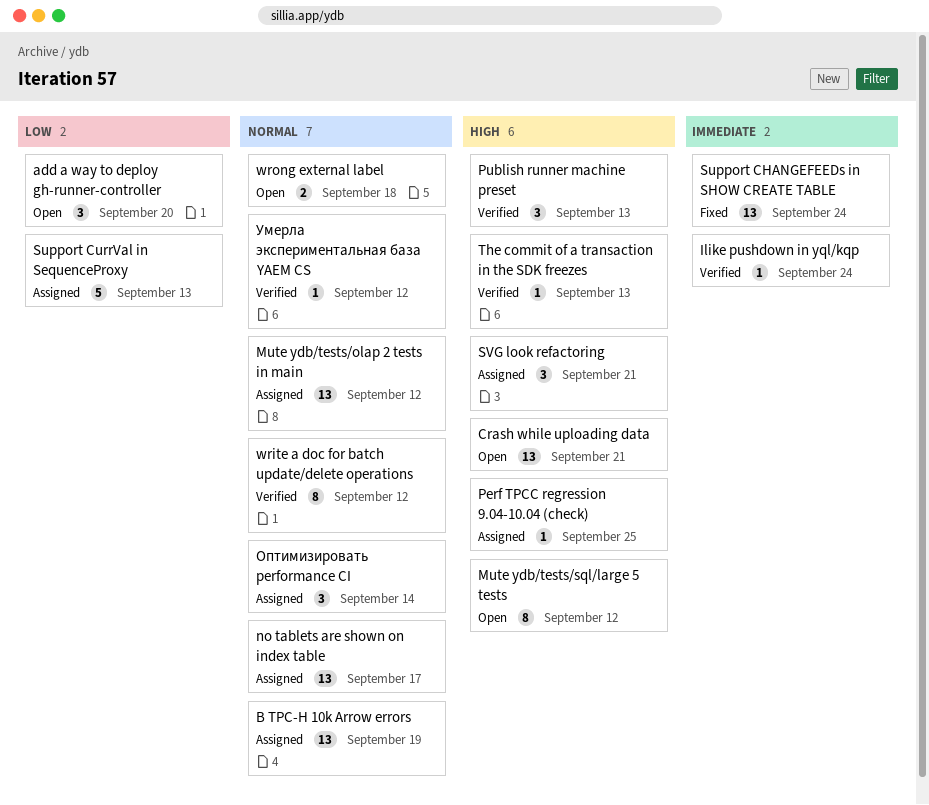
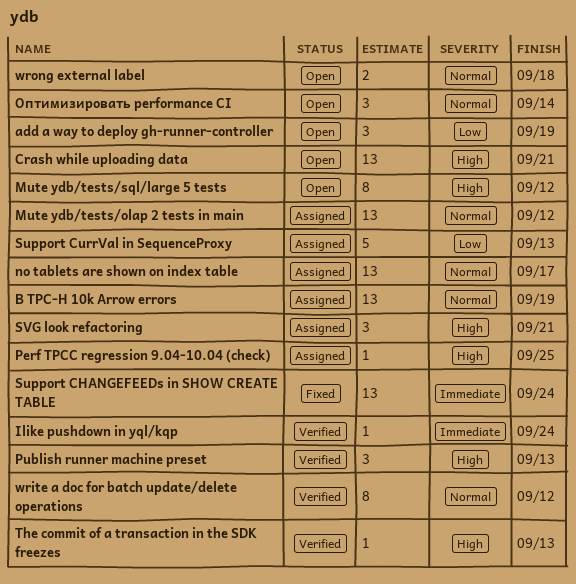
add a way to deploy gh-runner-controller, due: Sep 20 -> Sep 19
Оптимизировать performance CI, status: Assigned -> Open
Умерла экспериментальная база YAEM CS: present -> none

